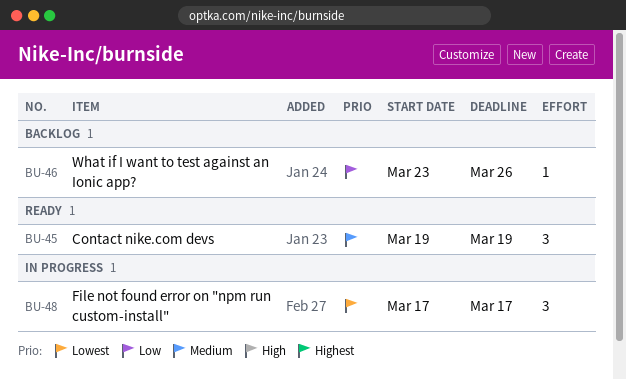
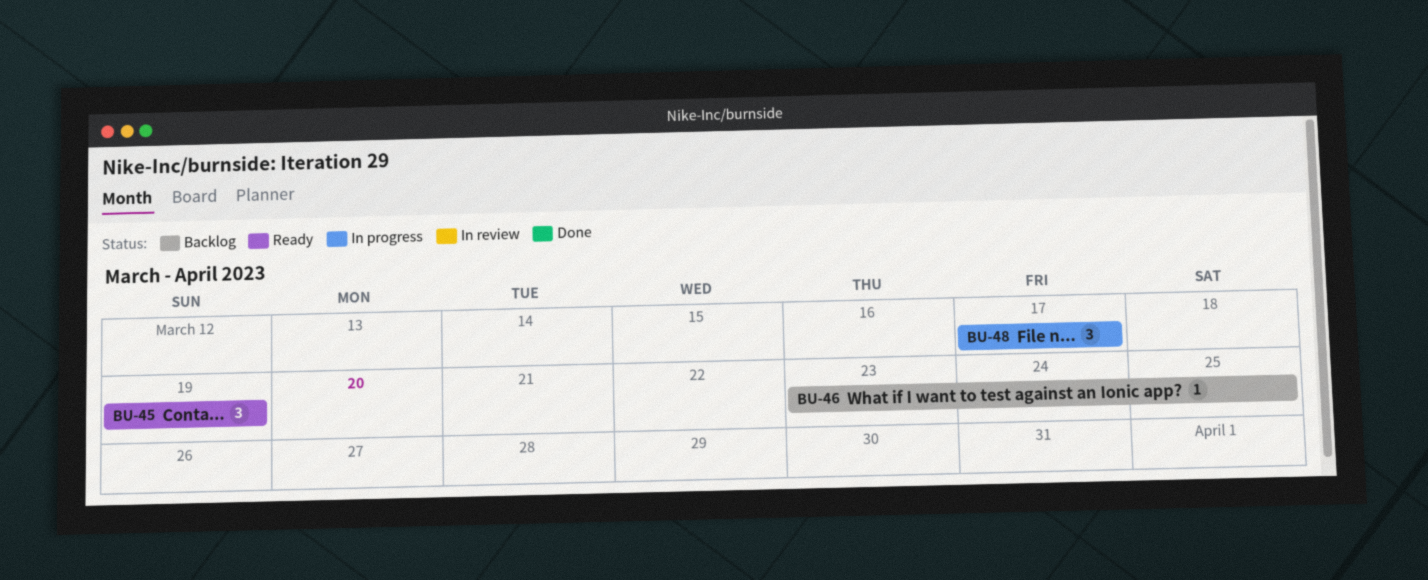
BU-46, due: Mar 26 -> Mar 25

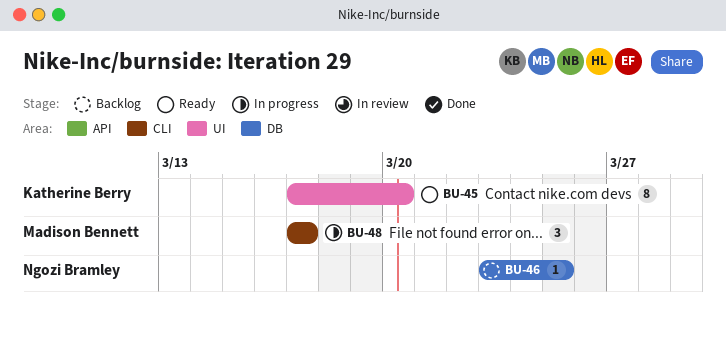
BU-45, estimate: 3 -> 8
BU-45, start: Mar 19 -> Mar 17
BU-45, due: Mar 19 -> Mar 20

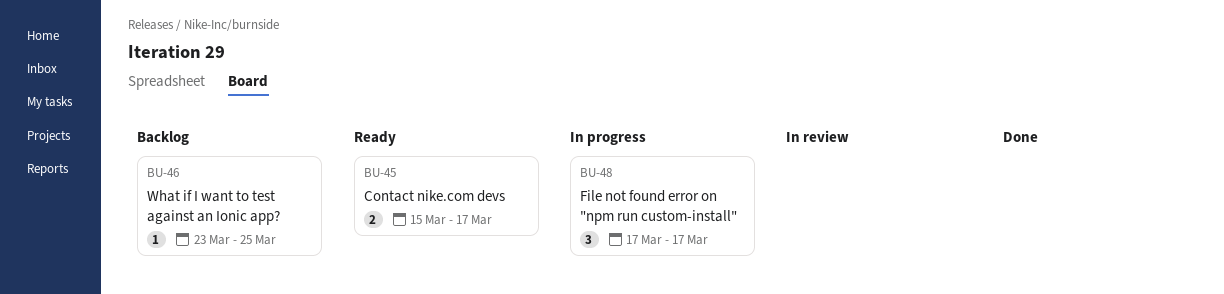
BU-45, estimate: 8 -> 2
BU-45, start: Mar 17 -> Mar 15
BU-45, due: Mar 20 -> Mar 17

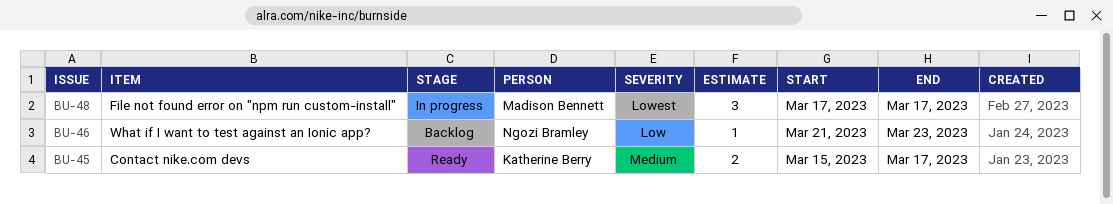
BU-46, start: Mar 23 -> Mar 21
BU-46, due: Mar 25 -> Mar 23

